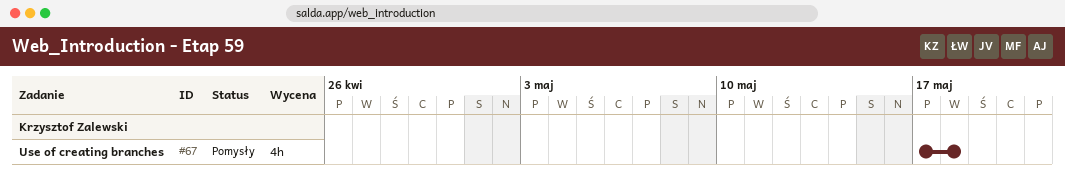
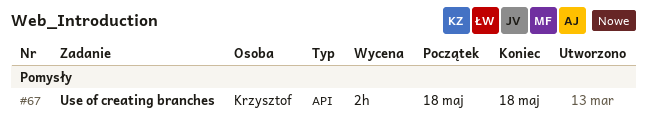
#67, estimate: 4h -> 2h
#67, start: May 17 -> May 18

